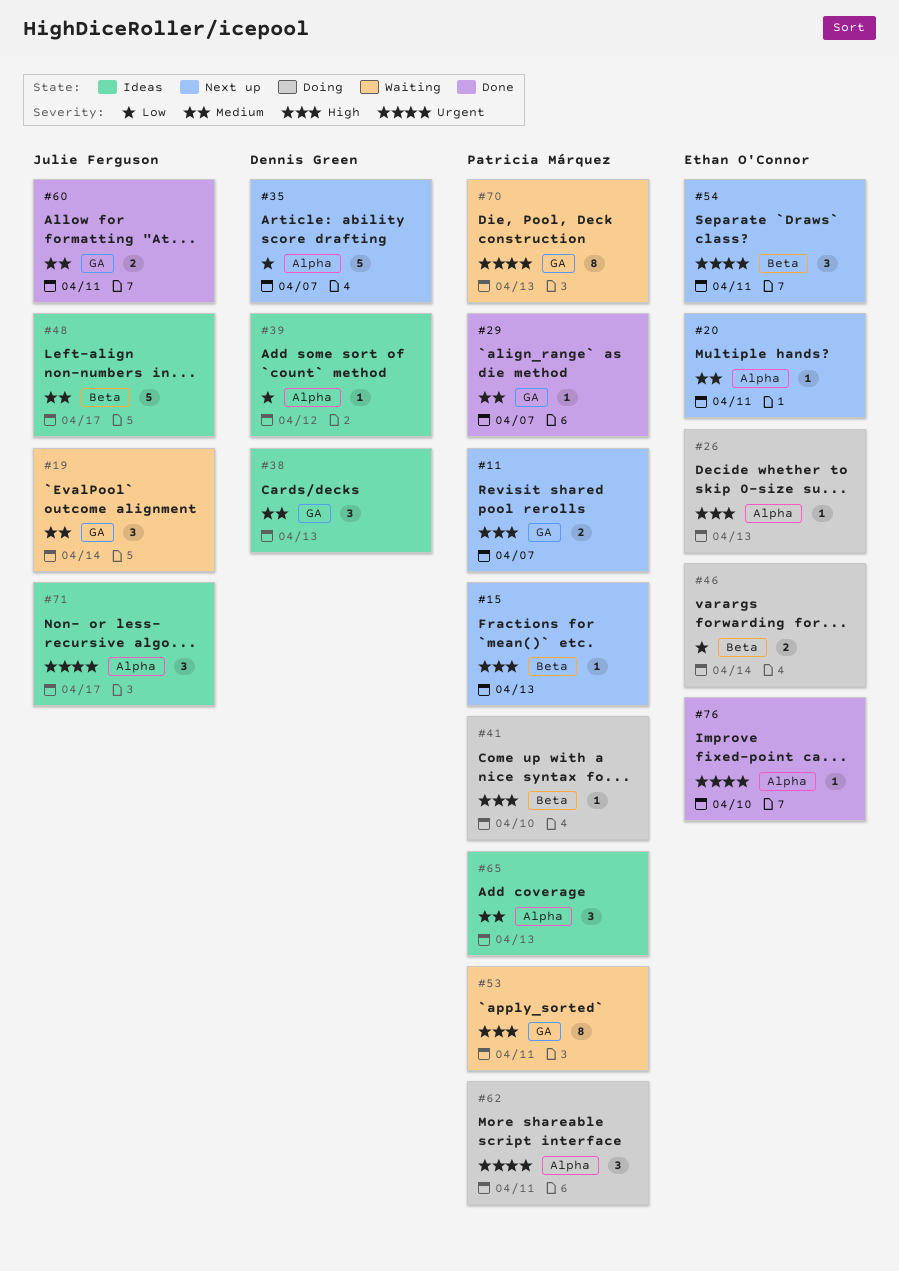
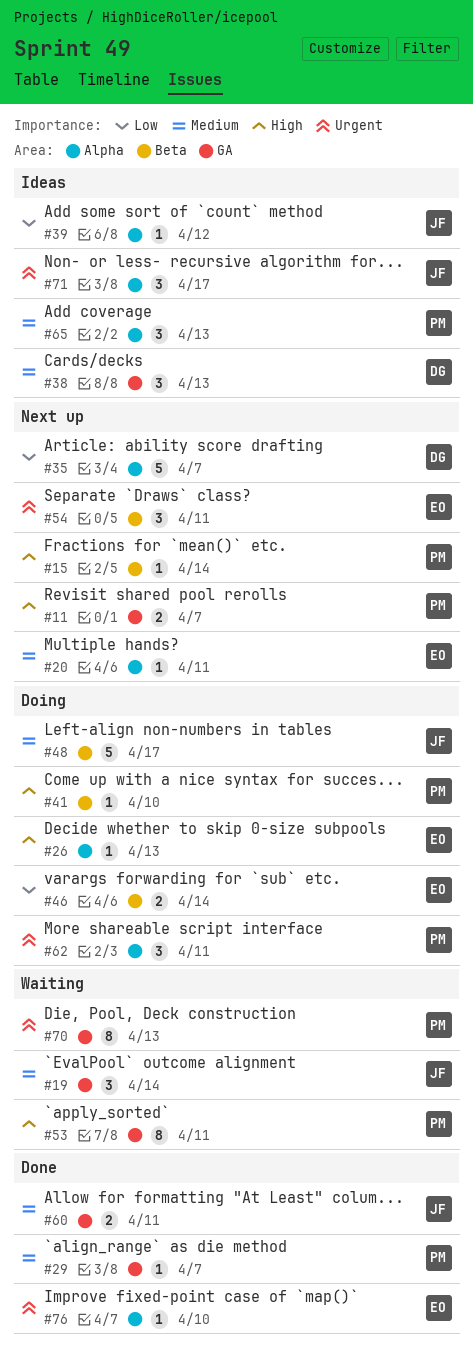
#15, due: Apr 13 -> Apr 14
#39, owner: Dennis Green -> Julie Ferguson
#48, status: Ideas -> Doing

